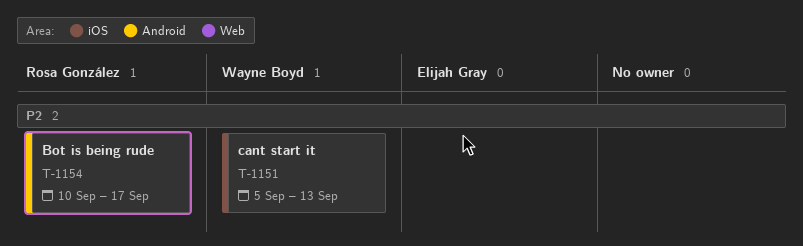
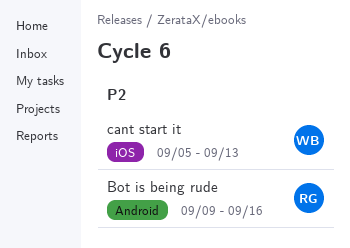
Bot is being rude, start: Sep 10 -> Sep 9
Bot is being rude, due: Sep 17 -> Sep 16

